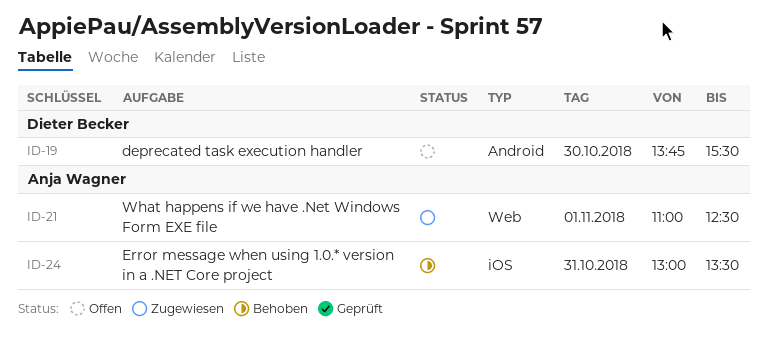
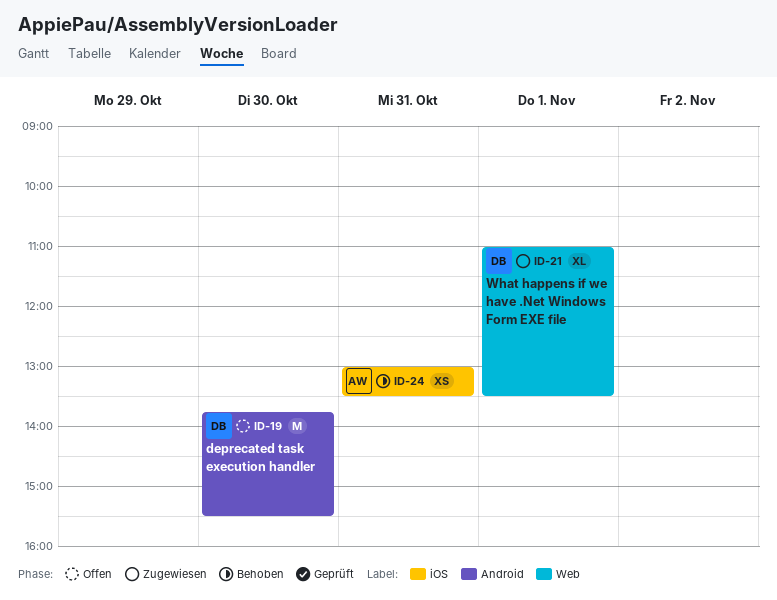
ID-21, owner: Anja Wagner -> Dieter Becker
ID-21, ends: 12:30 -> 13:30

